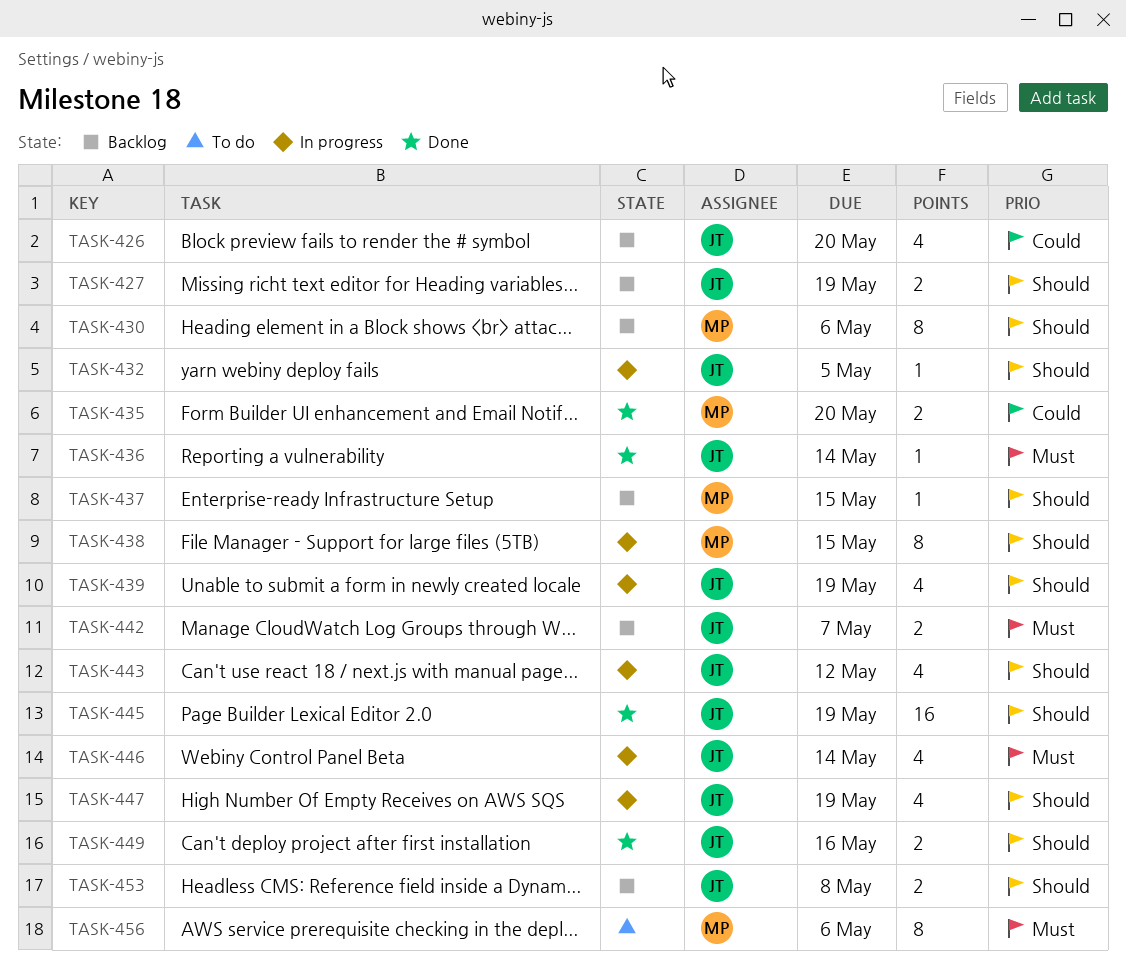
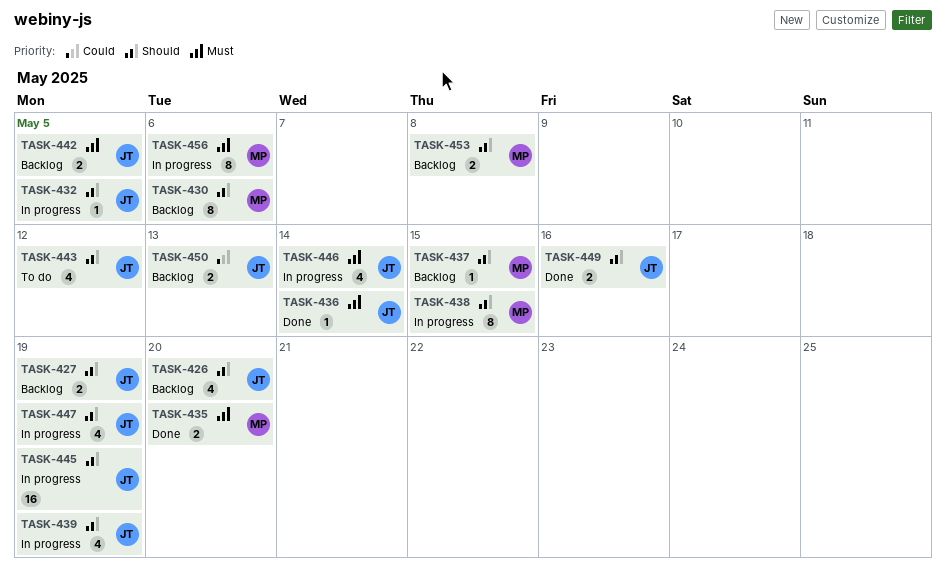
TASK-426, priority: Could -> Should
TASK-435, priority: Could -> Must
TASK-442, due: May 7 -> May 5
TASK-443, status: In progress -> To do
TASK-445, status: Done -> In progress
TASK-450: none -> present
TASK-453, owner: JT -> MP
TASK-456, status: To do -> In progress

